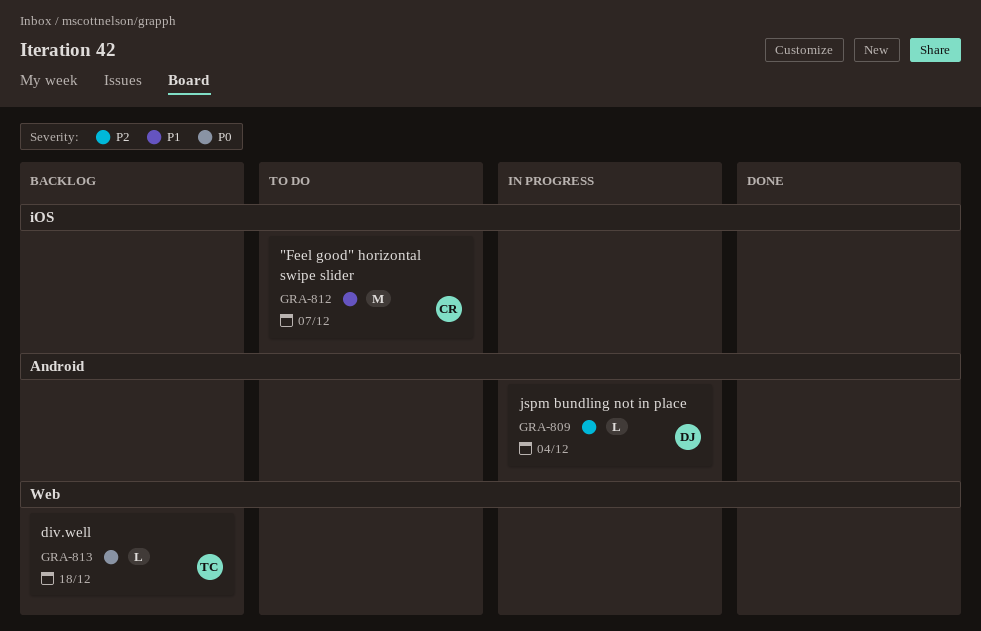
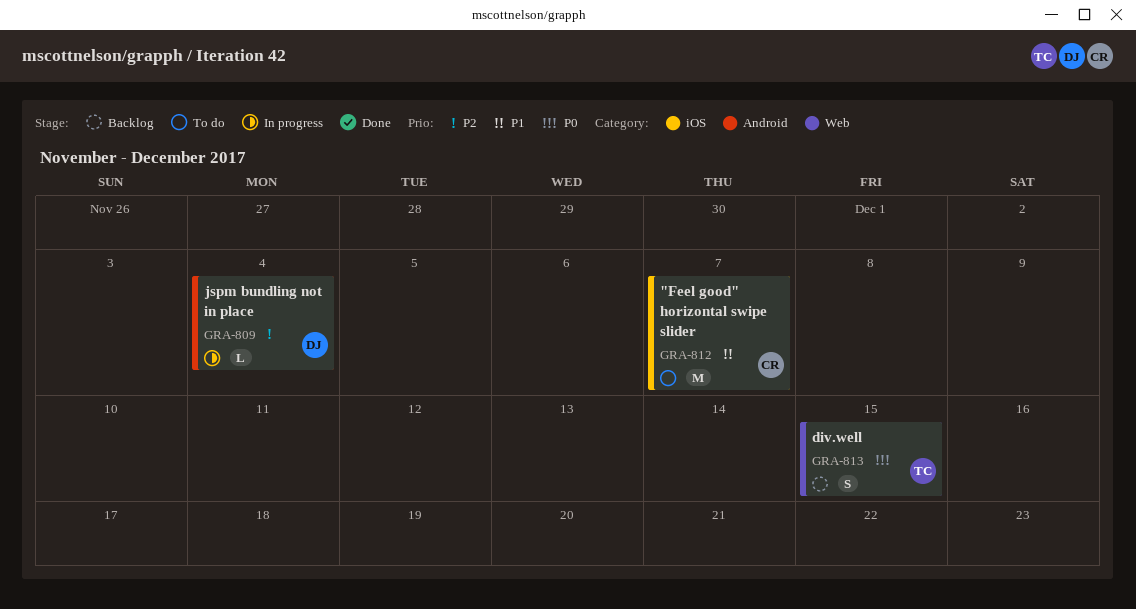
GRA-813, estimate: L -> S
GRA-813, due: Dec 18 -> Dec 15

